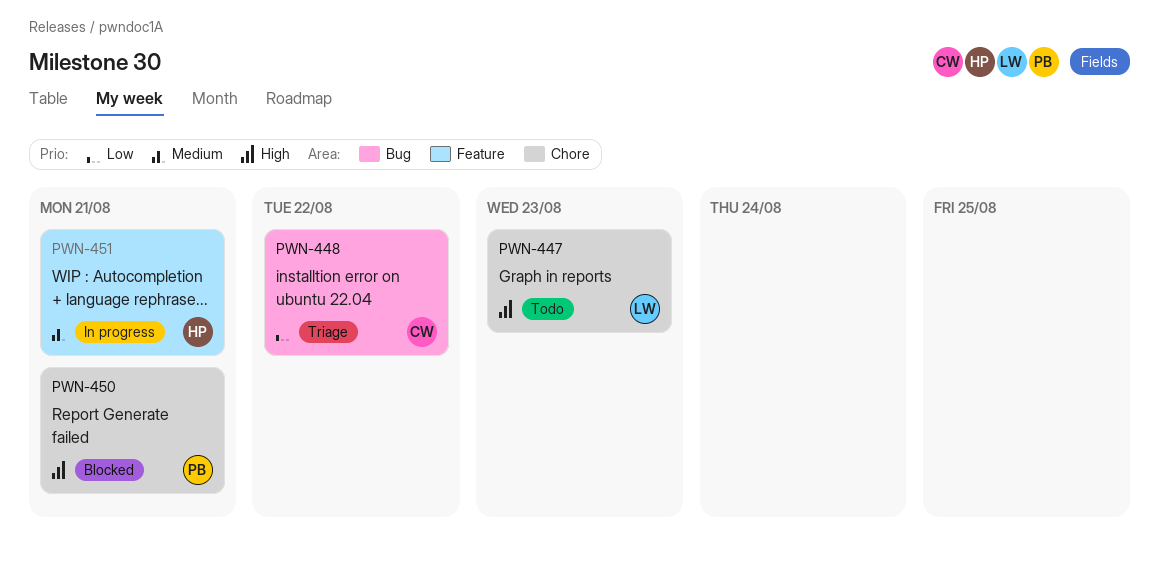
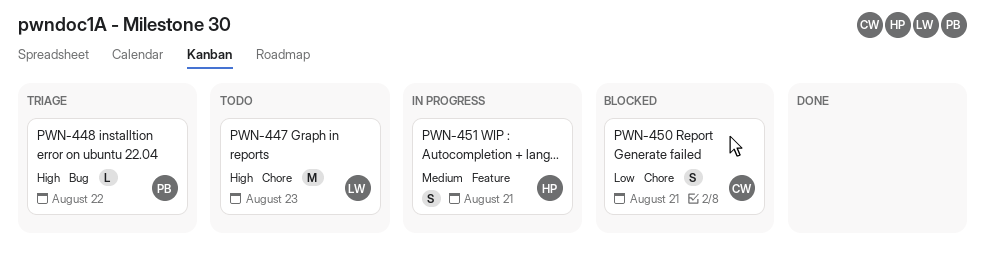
PWN-448, owner: CW -> PB
PWN-448, priority: Low -> High
PWN-450, owner: PB -> CW
PWN-450, priority: High -> Low

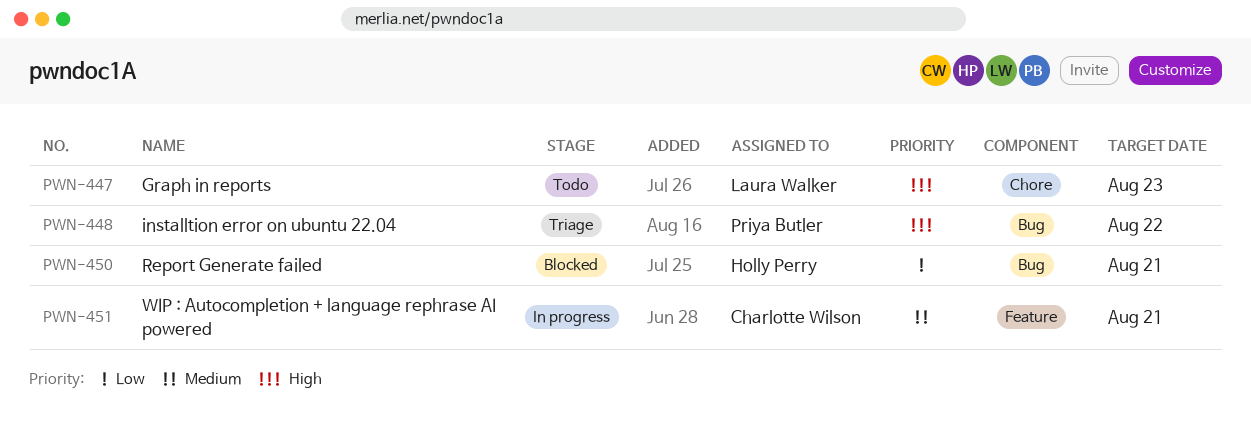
PWN-450, owner: Charlotte Wilson -> Holly Perry
PWN-450, label: Chore -> Bug
PWN-451, owner: Holly Perry -> Charlotte Wilson

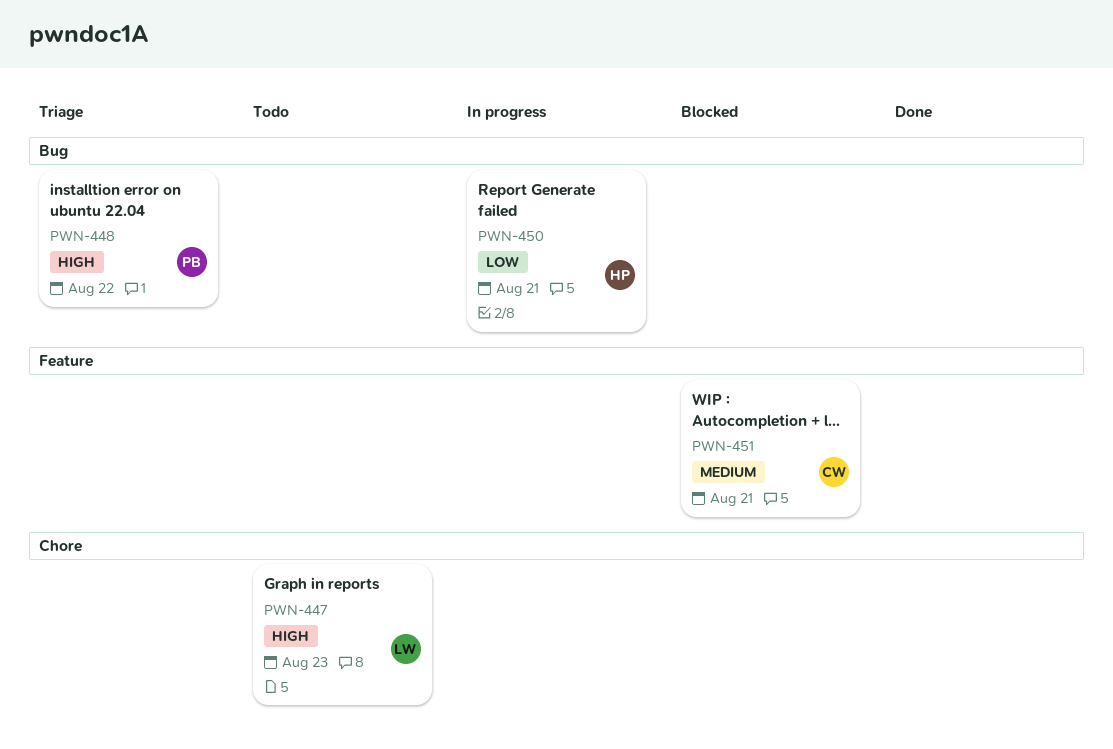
PWN-450, status: Blocked -> In progress
PWN-451, status: In progress -> Blocked

